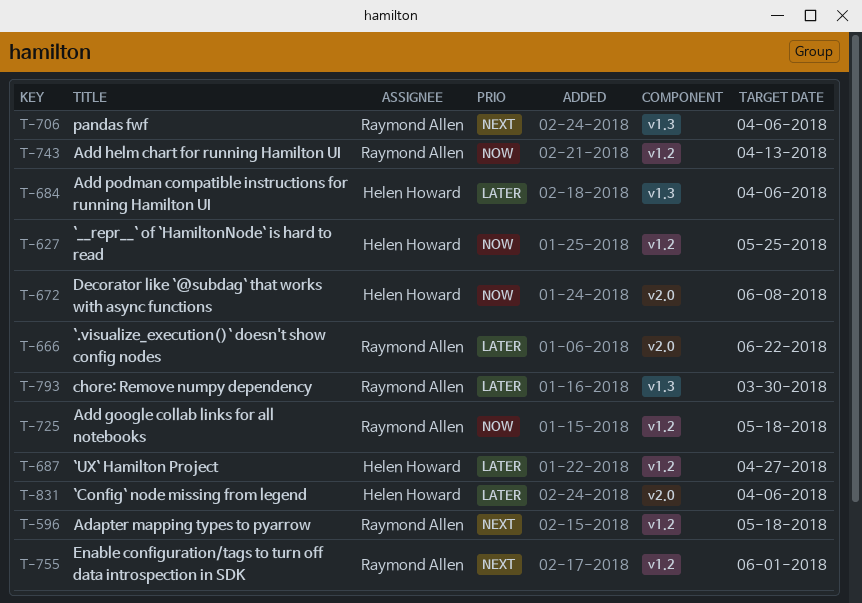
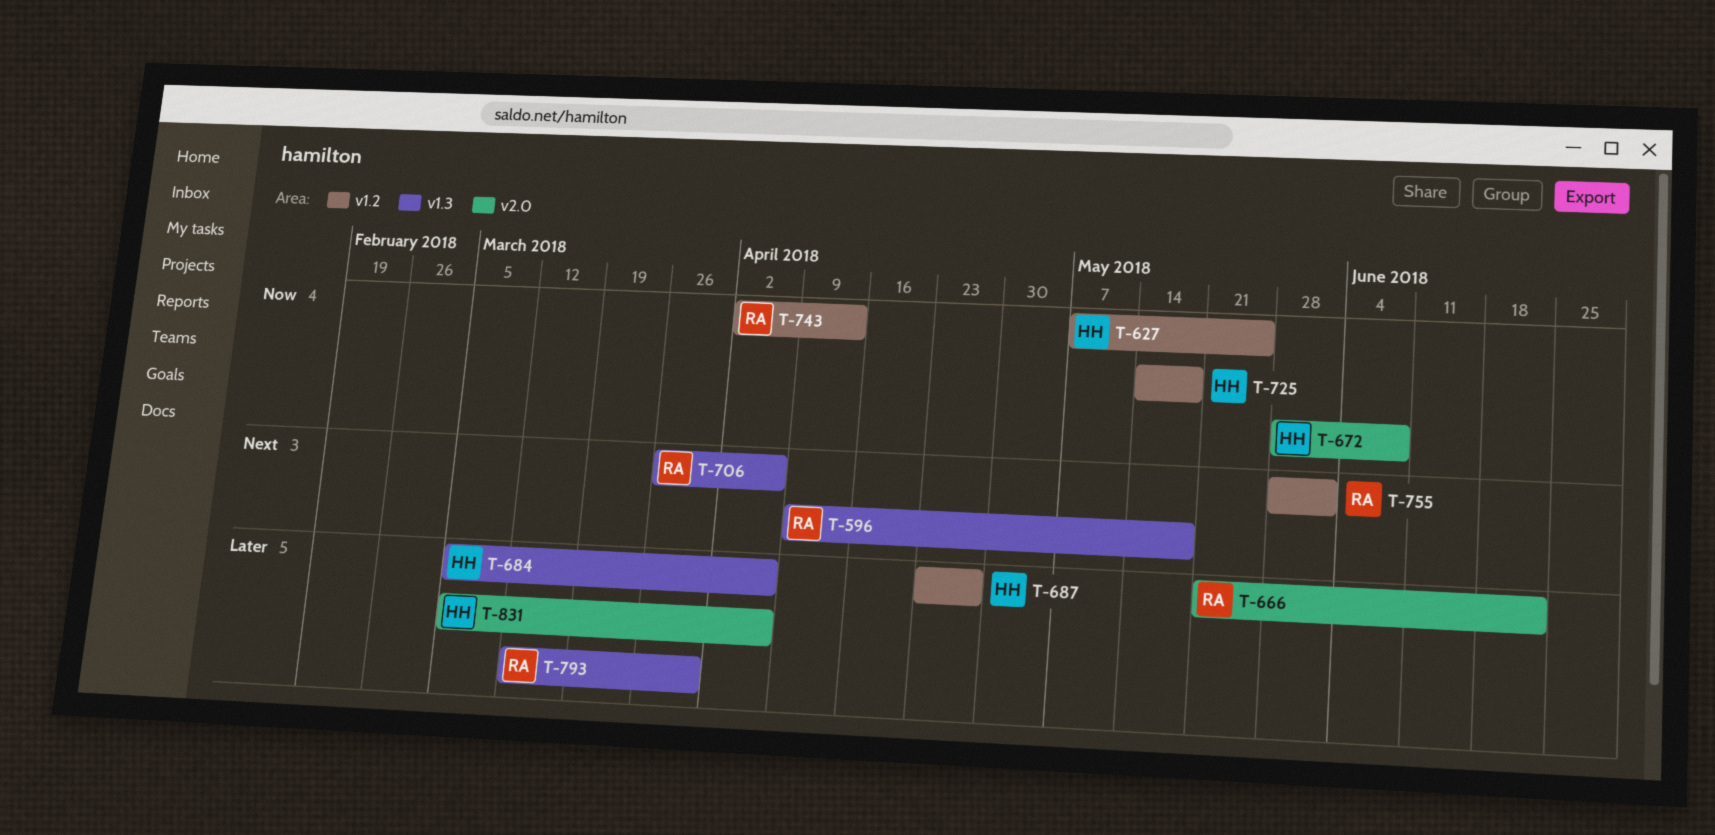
T-596, label: v1.2 -> v1.3
T-725, owner: Raymond Allen -> Helen Howard

